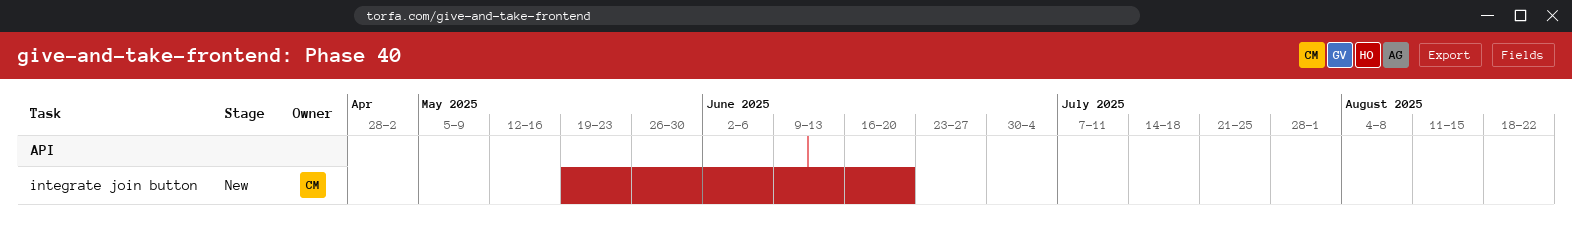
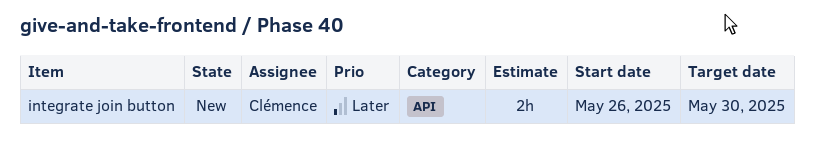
integrate join button, start: May 19 -> May 26
integrate join button, due: Jun 20 -> May 30

